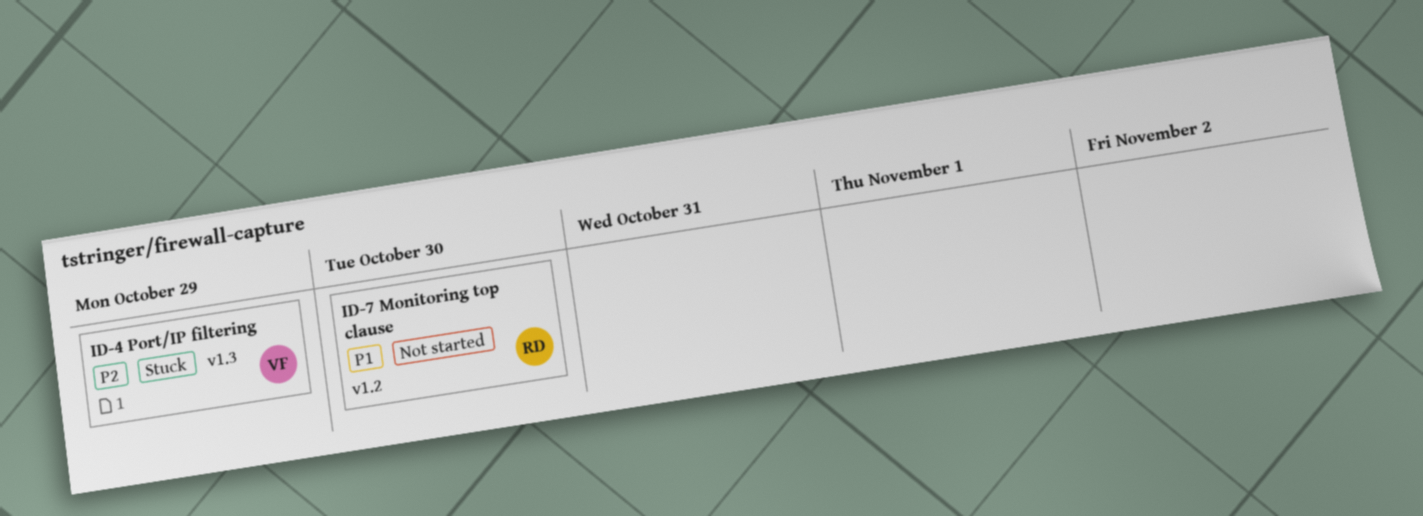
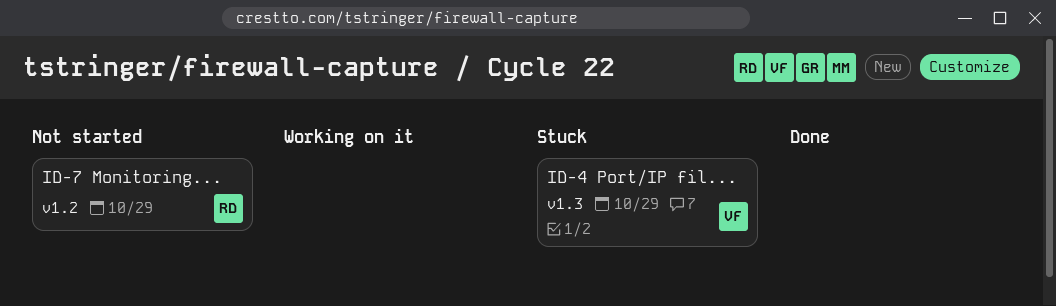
ID-7, due: Oct 30 -> Oct 29

